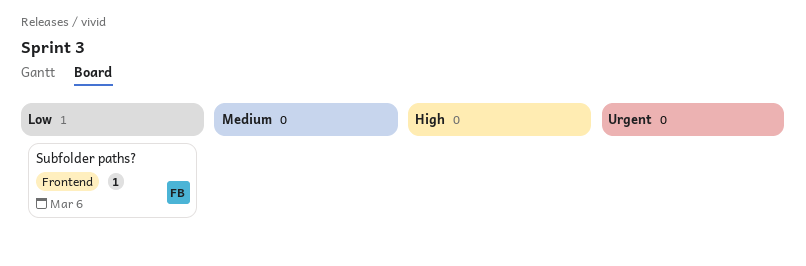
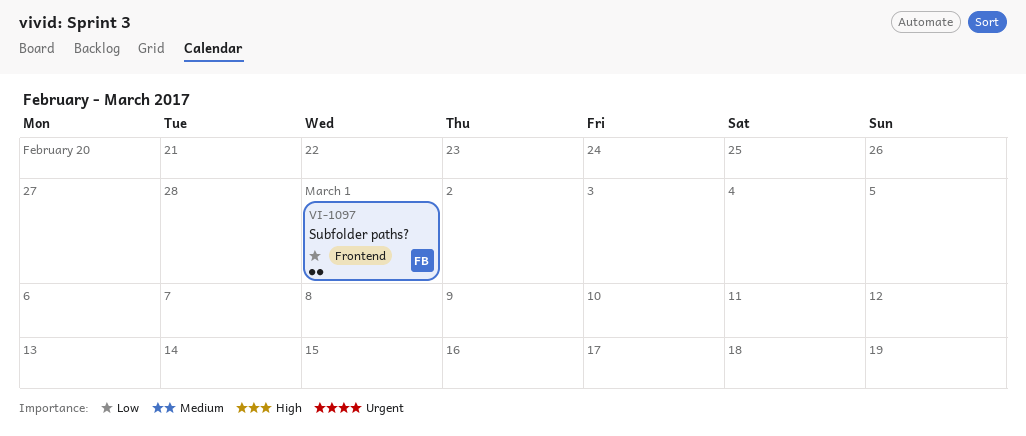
Subfolder paths?, estimate: 1 -> 2
Subfolder paths?, due: Mar 6 -> Mar 1

